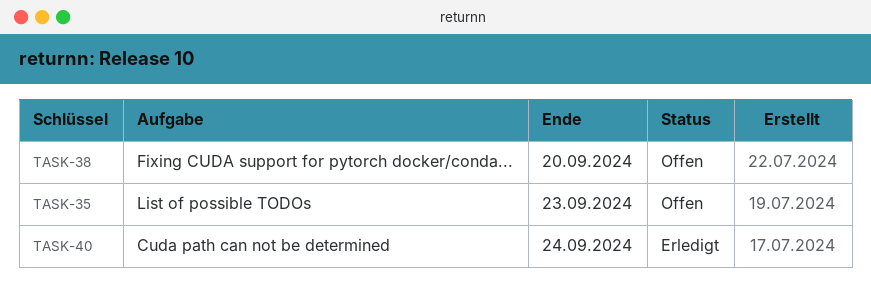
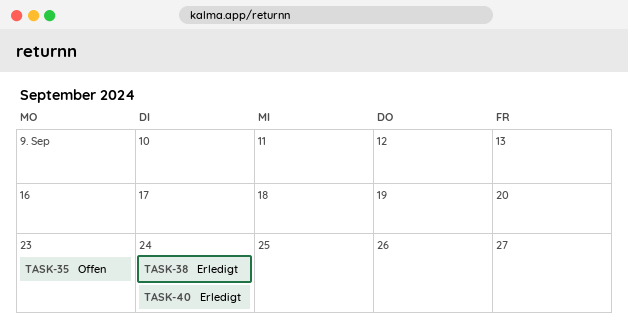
TASK-38, status: Offen -> Erledigt
TASK-38, due: Sep 20 -> Sep 24

